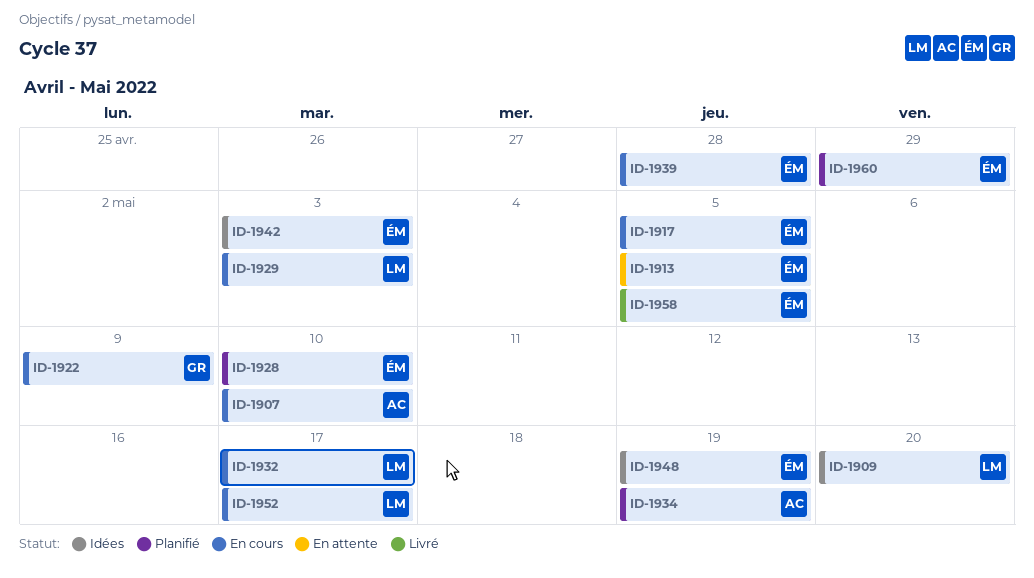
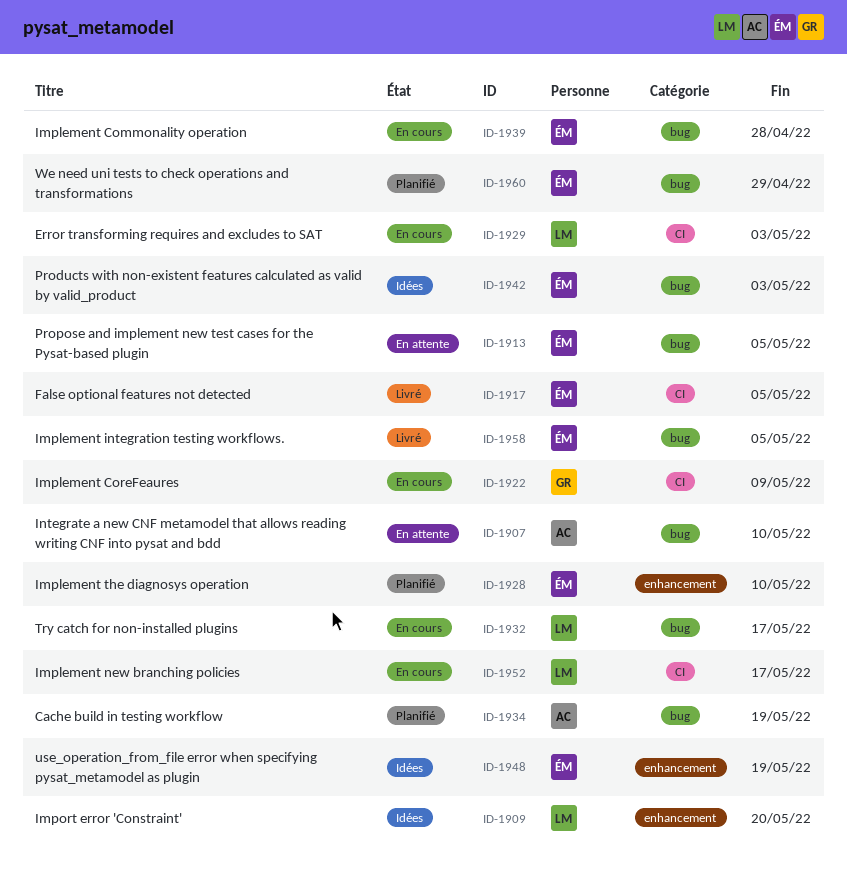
ID-1907, status: En cours -> En attente
ID-1917, status: En cours -> Livré

